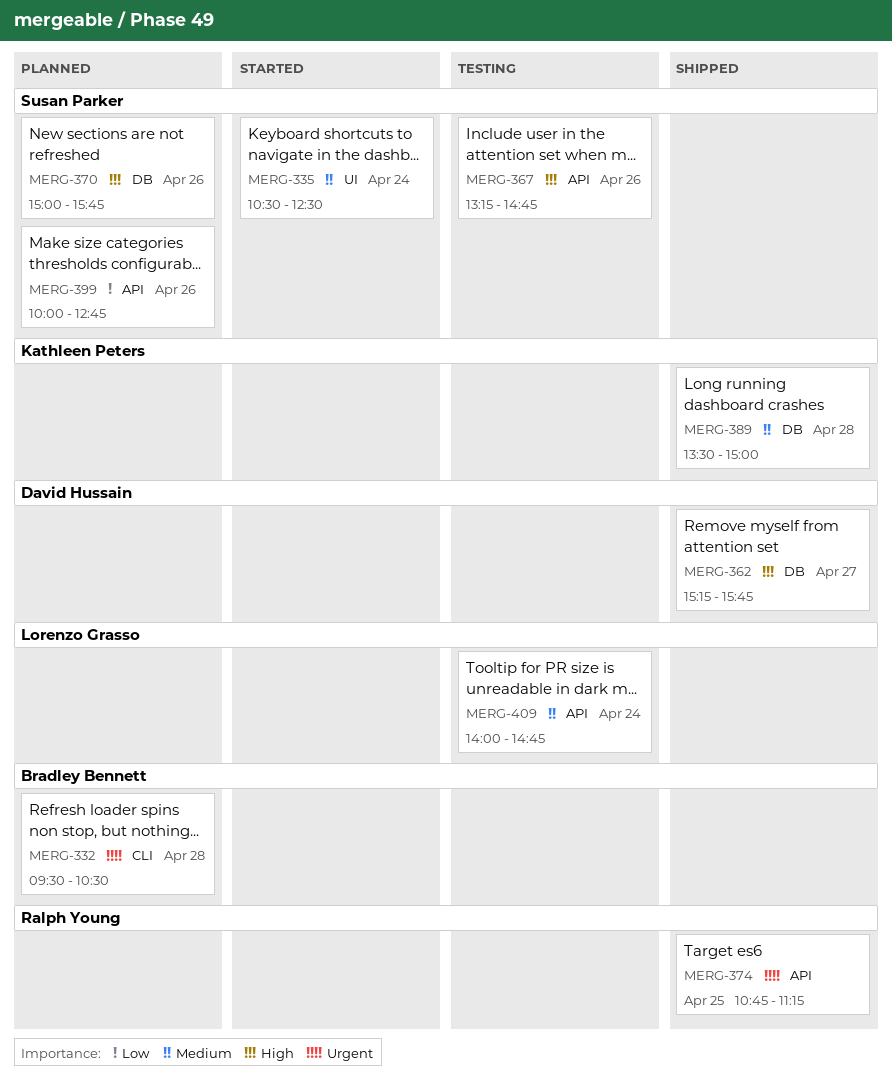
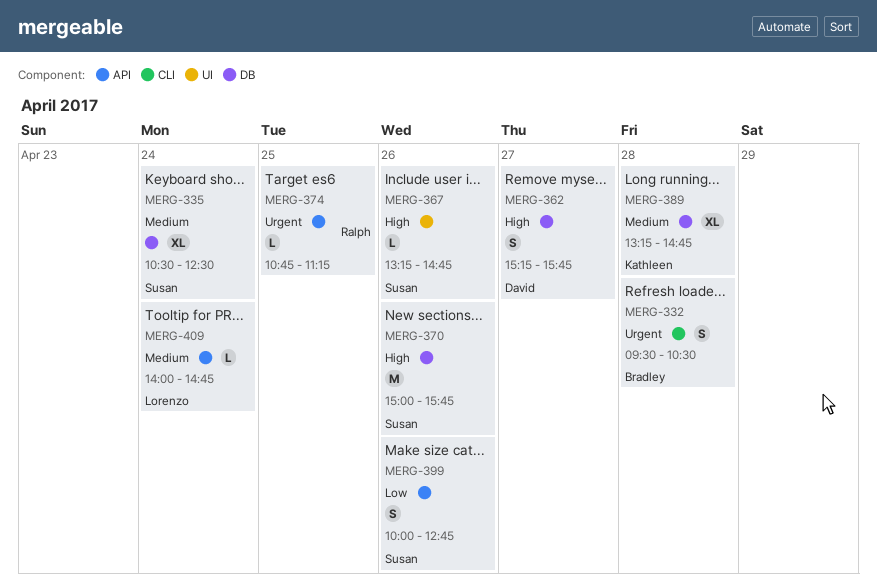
MERG-335, label: UI -> DB
MERG-367, label: API -> UI
MERG-389, begins: 13:30 -> 13:15
MERG-389, ends: 15:00 -> 14:45

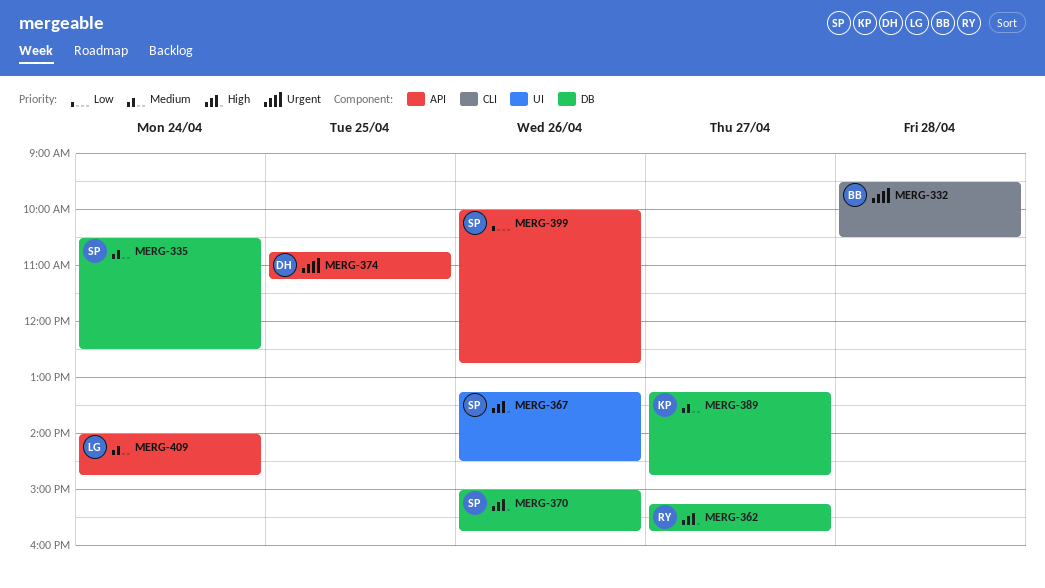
MERG-362, owner: David -> Ralph
MERG-367, ends: 14:45 -> 14:30
MERG-374, owner: Ralph -> David
MERG-389, day: Apr 28 -> Apr 27

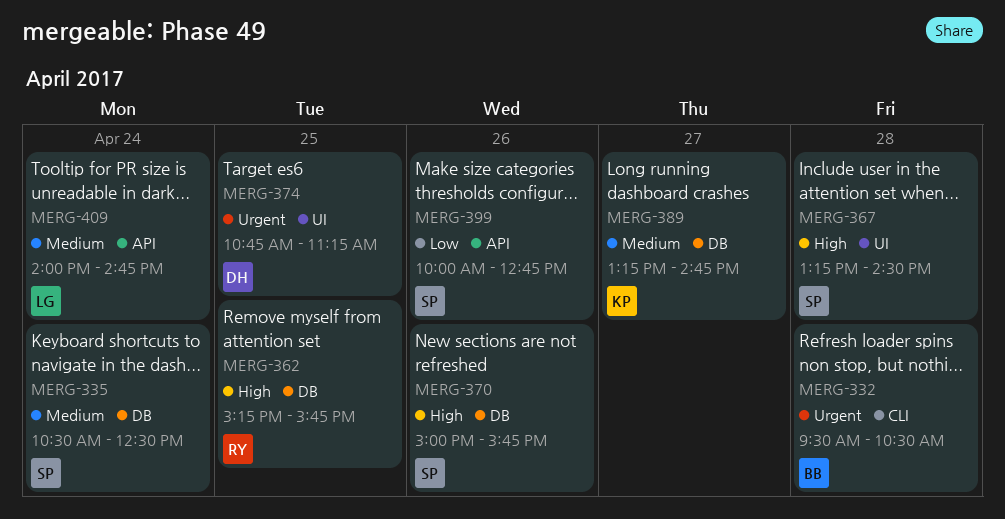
MERG-362, day: Apr 27 -> Apr 25
MERG-367, day: Apr 26 -> Apr 28
MERG-374, label: API -> UI

